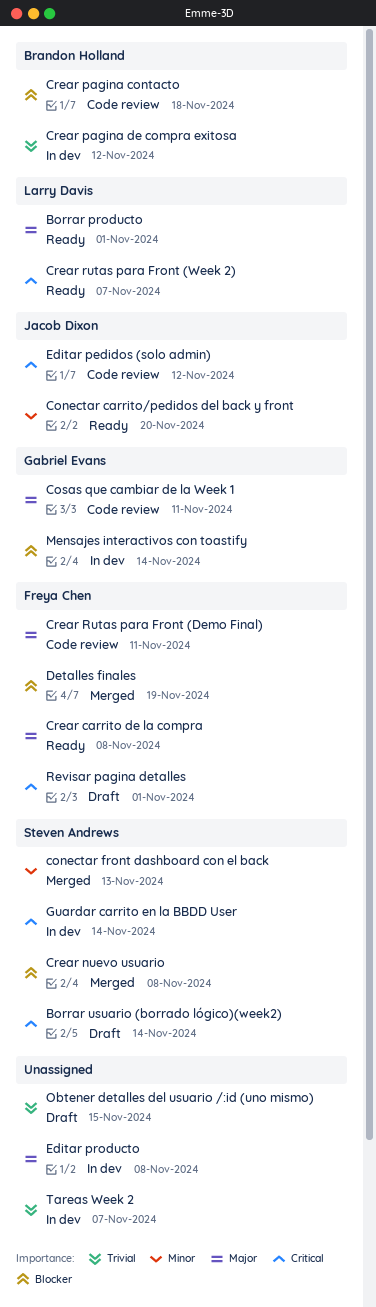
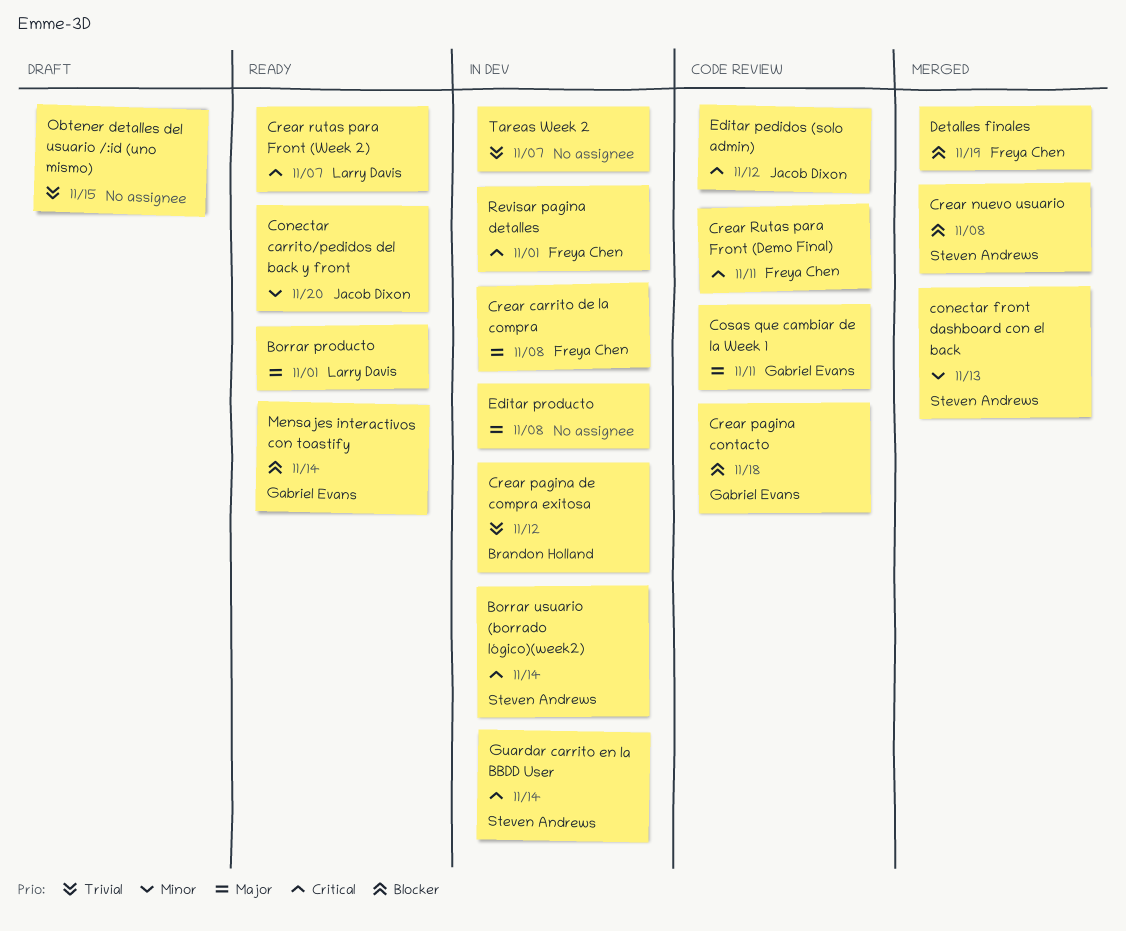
Borrar usuario (borrado lógico)(week2), status: Draft -> In dev
Crear carrito de la compra, status: Ready -> In dev
Crear pagina contacto, owner: Brandon Holland -> Gabriel Evans
Crear Rutas para Front (Demo Final), priority: Major -> Critical
Mensajes interactivos con toastify, status: In dev -> Ready
Revisar pagina detalles, status: Draft -> In dev

